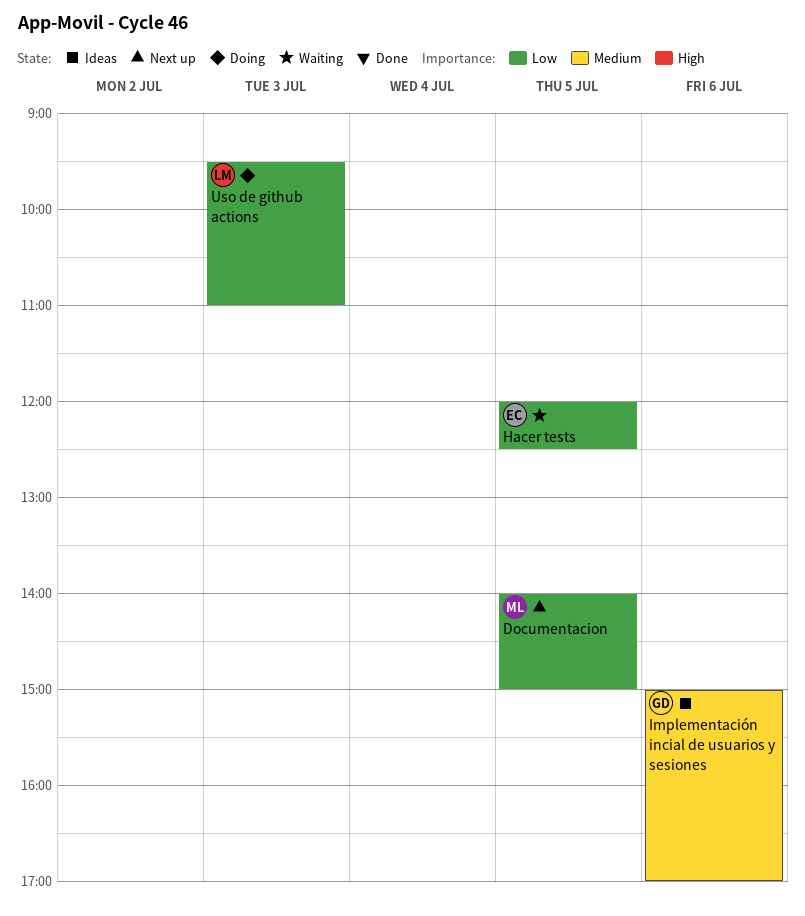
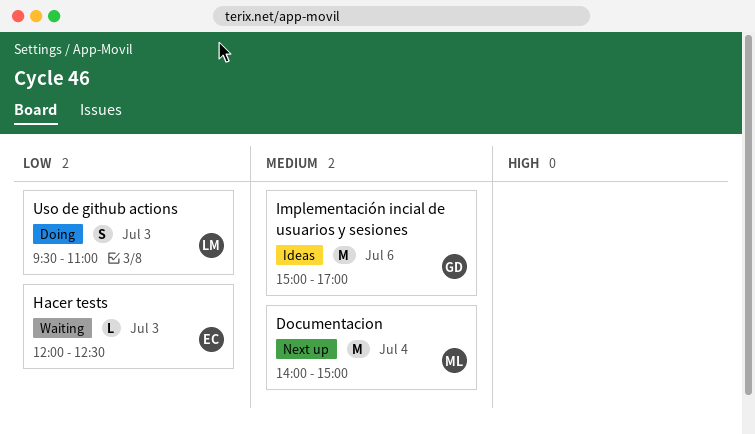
Documentacion, priority: Low -> Medium
Documentacion, day: Jul 5 -> Jul 4
Hacer tests, day: Jul 5 -> Jul 3

